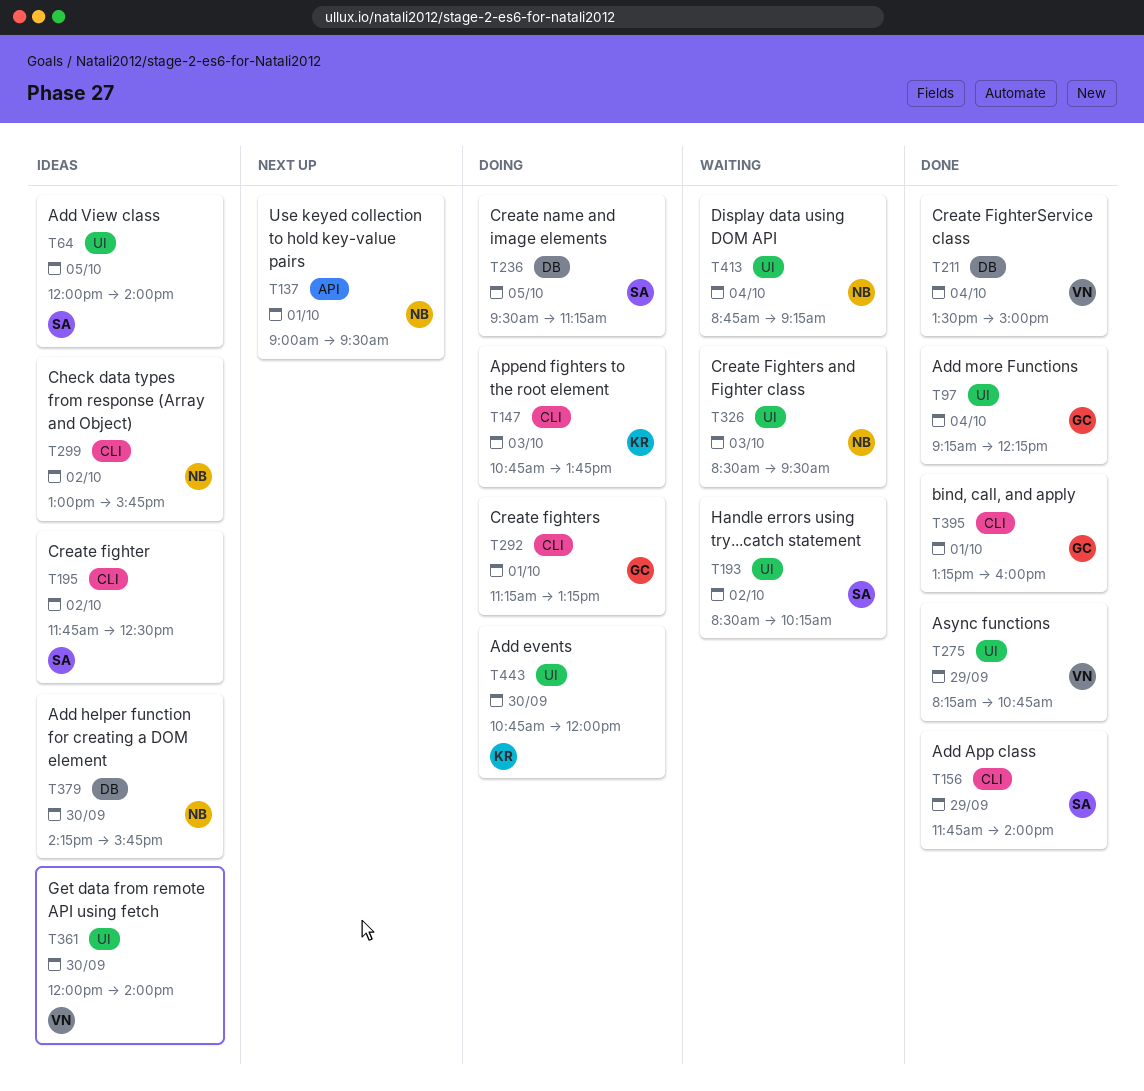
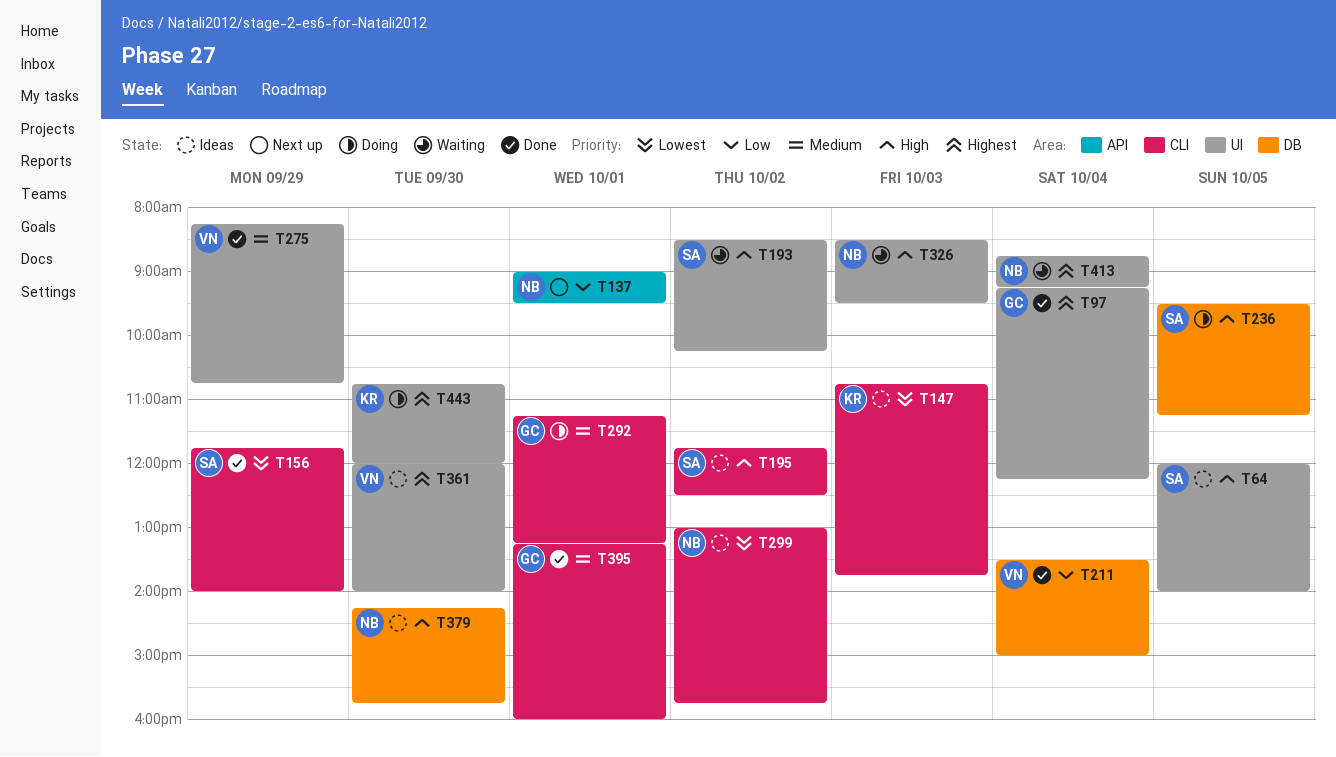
T147, status: Doing -> Ideas

